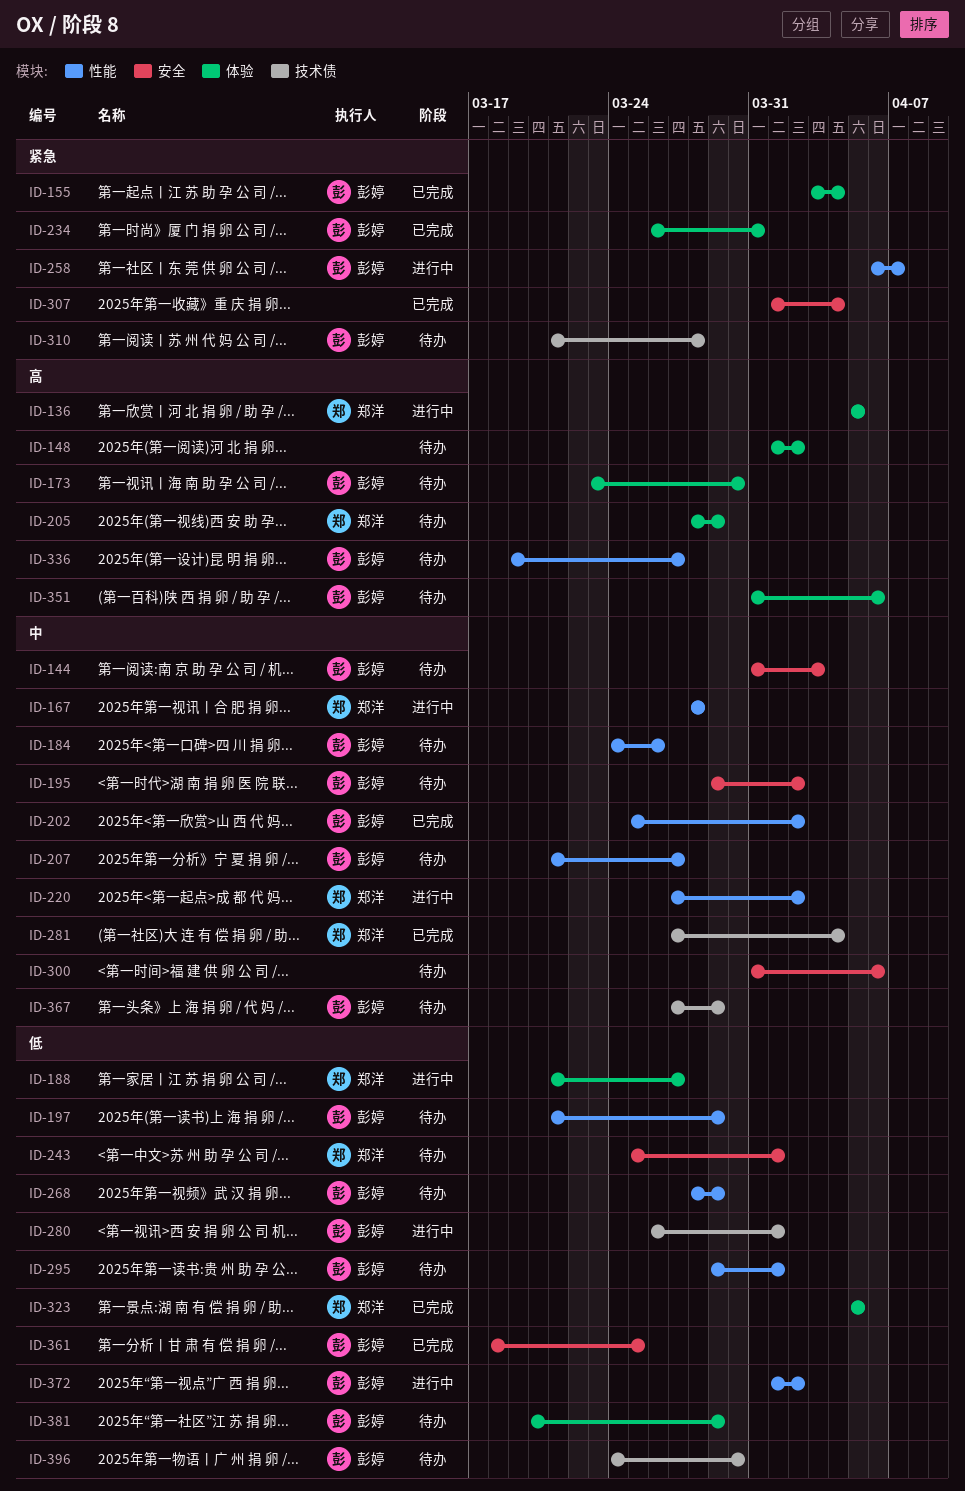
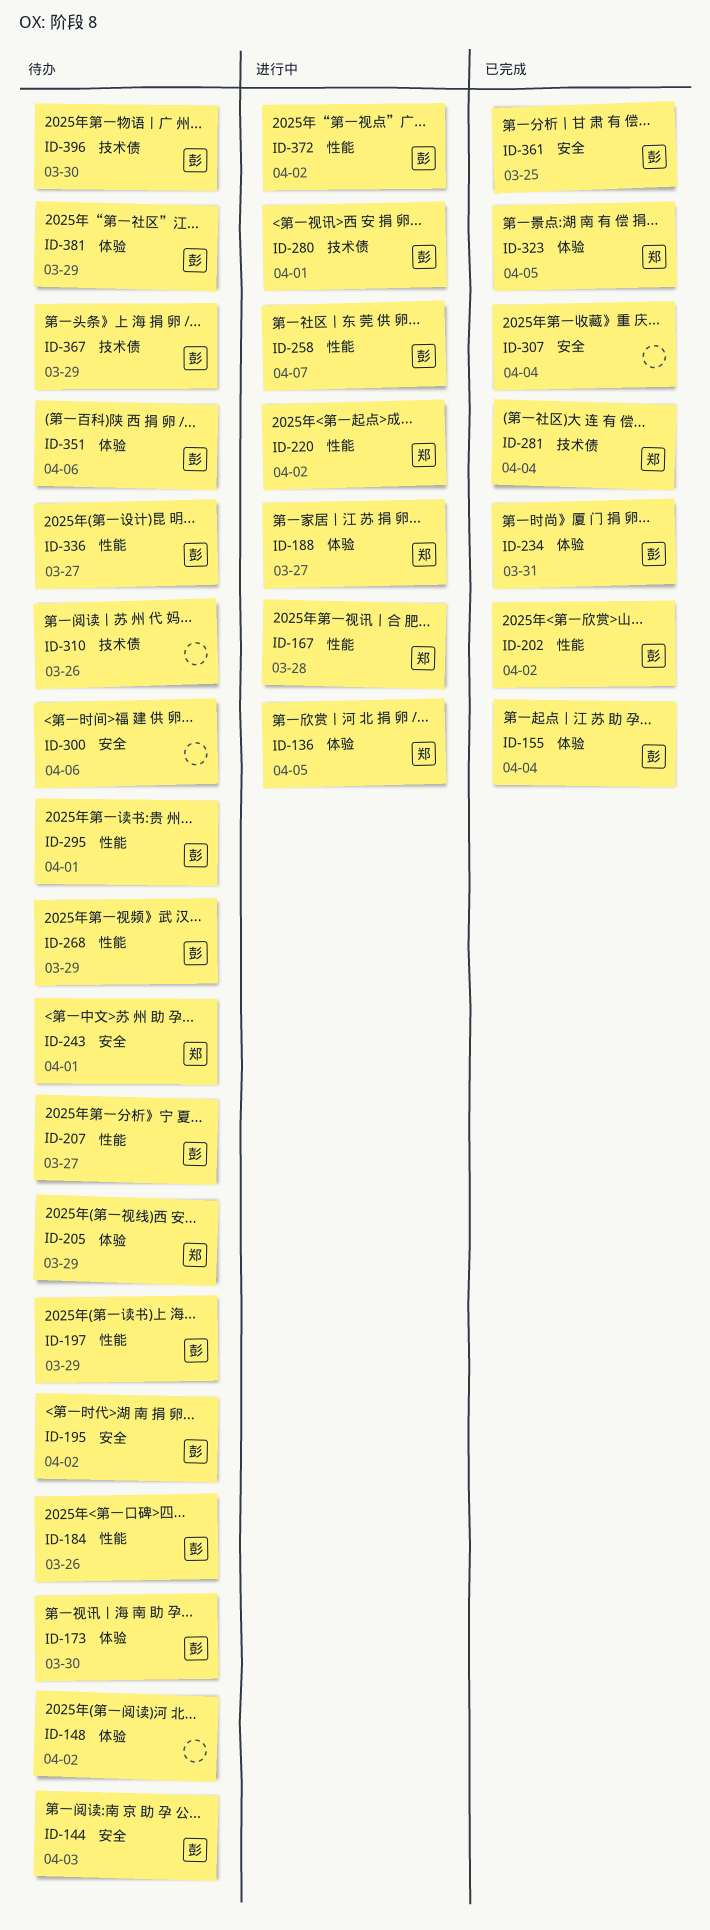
ID-310, owner: 彭婷 -> none
ID-310, due: Mar 28 -> Mar 26

